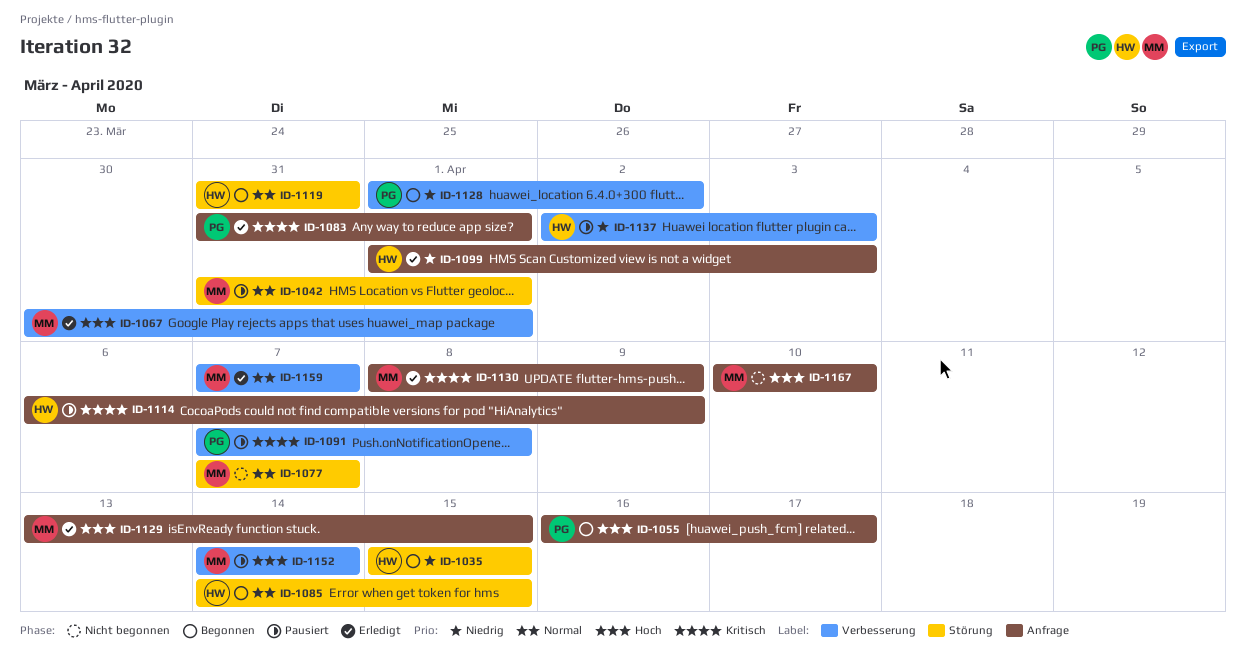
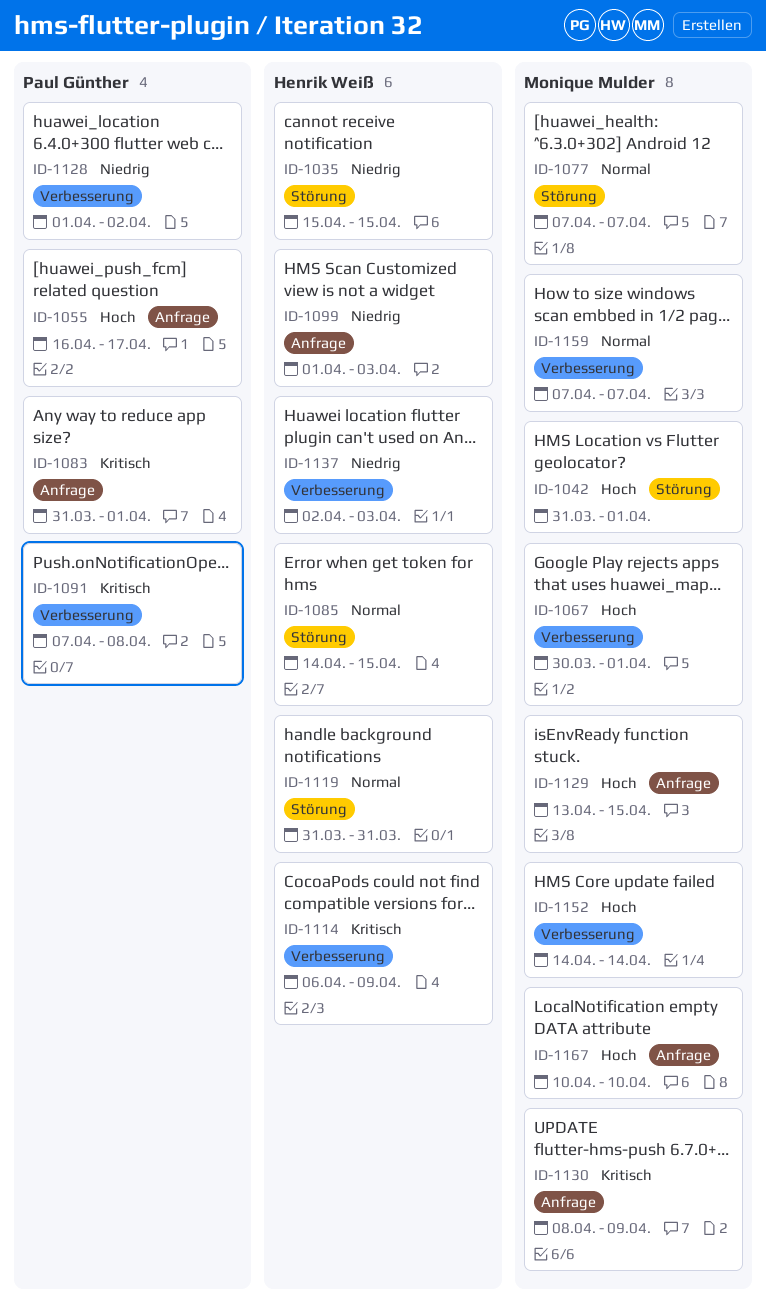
ID-1042, priority: Normal -> Hoch
ID-1114, label: Anfrage -> Verbesserung

